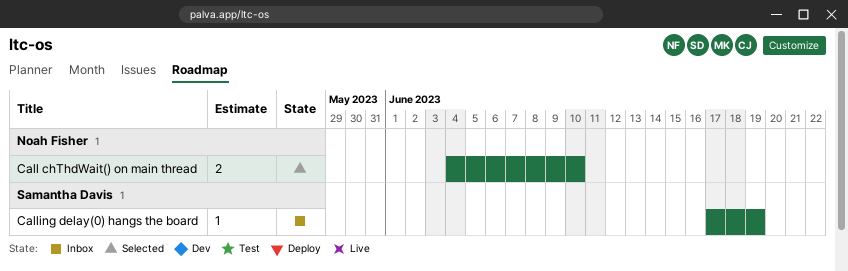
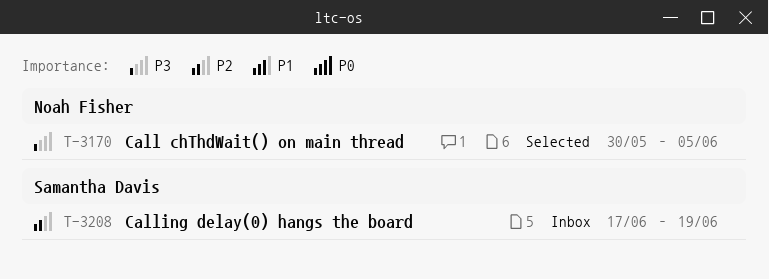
Call chThdWait() on main thread, start: Jun 4 -> May 30
Call chThdWait() on main thread, due: Jun 10 -> Jun 5

